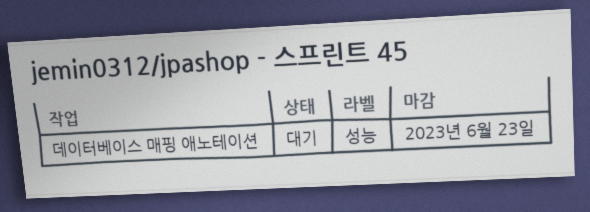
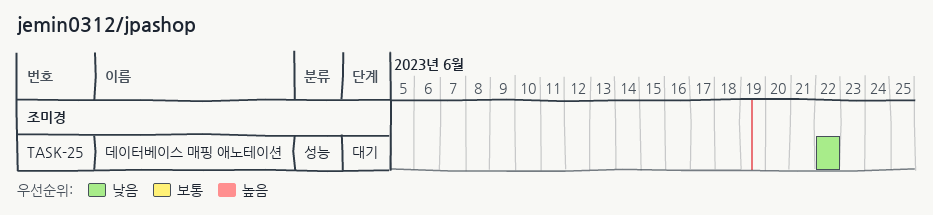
데이터베이스 매핑 애노테이션, due: Jun 23 -> Jun 22

